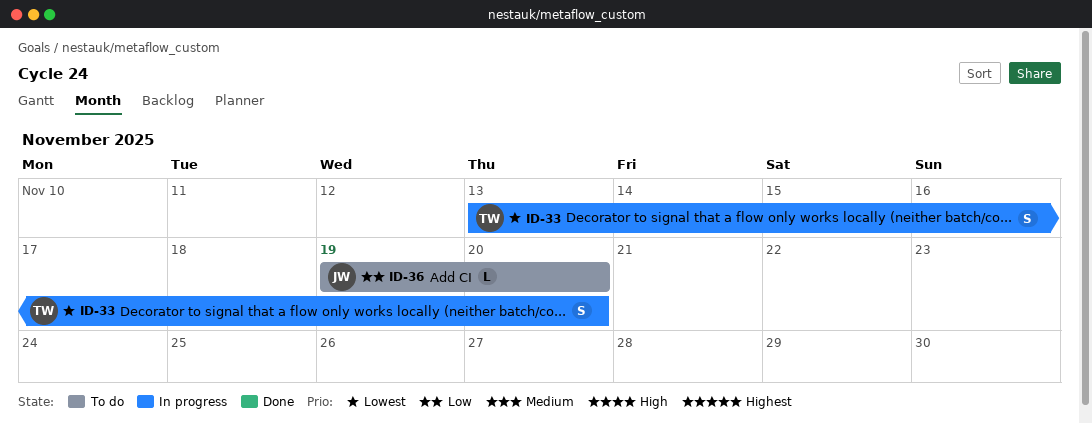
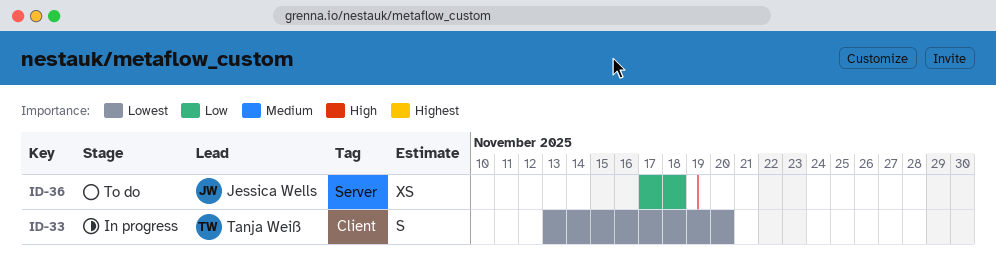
ID-36, estimate: L -> XS
ID-36, start: Nov 19 -> Nov 17
ID-36, due: Nov 20 -> Nov 18

